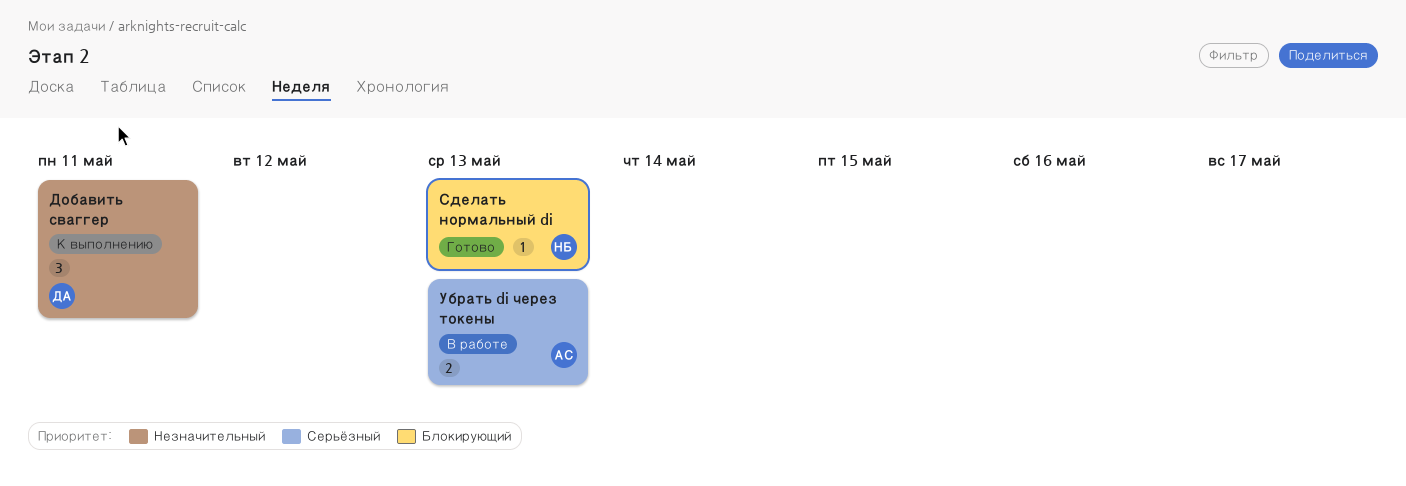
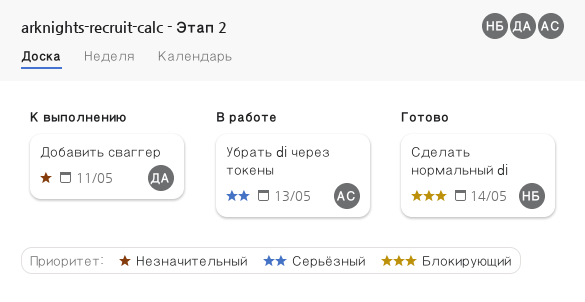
Сделать нормальный di, due: May 13 -> May 14

